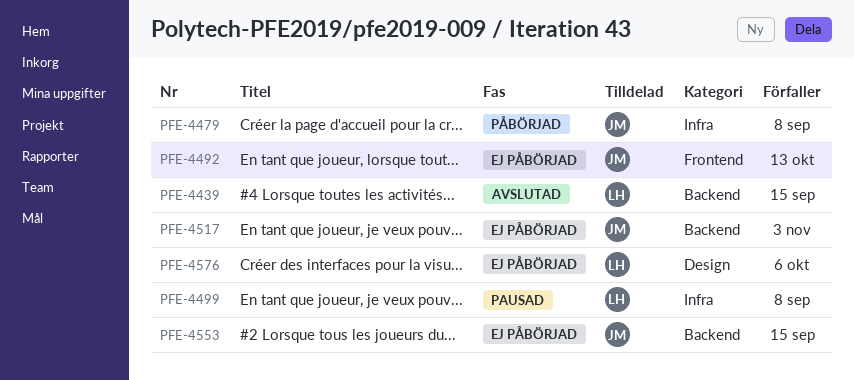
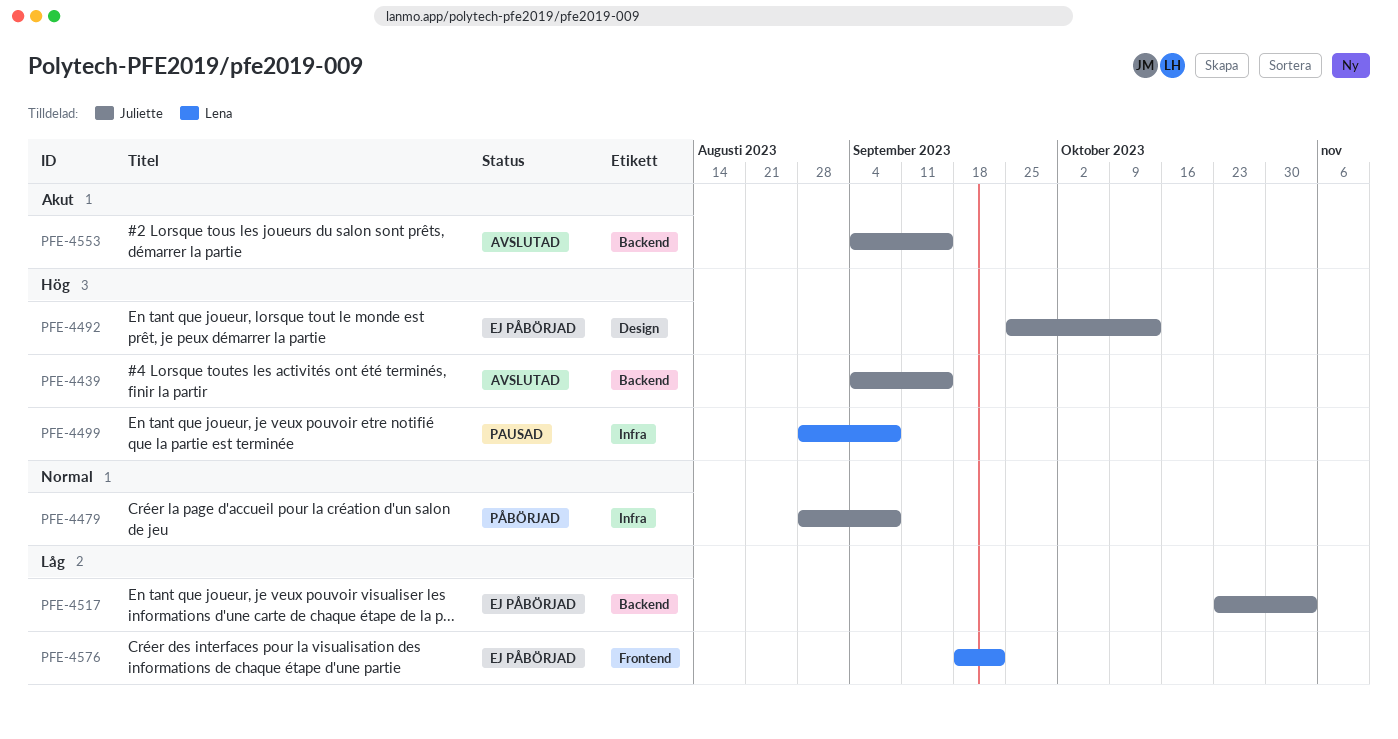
PFE-4439, owner: Lena -> Juliette
PFE-4492, label: Frontend -> Design
PFE-4553, status: Ej påbörjad -> Avslutad
PFE-4576, label: Design -> Frontend
PFE-4576, due: Oct 6 -> Sep 22

